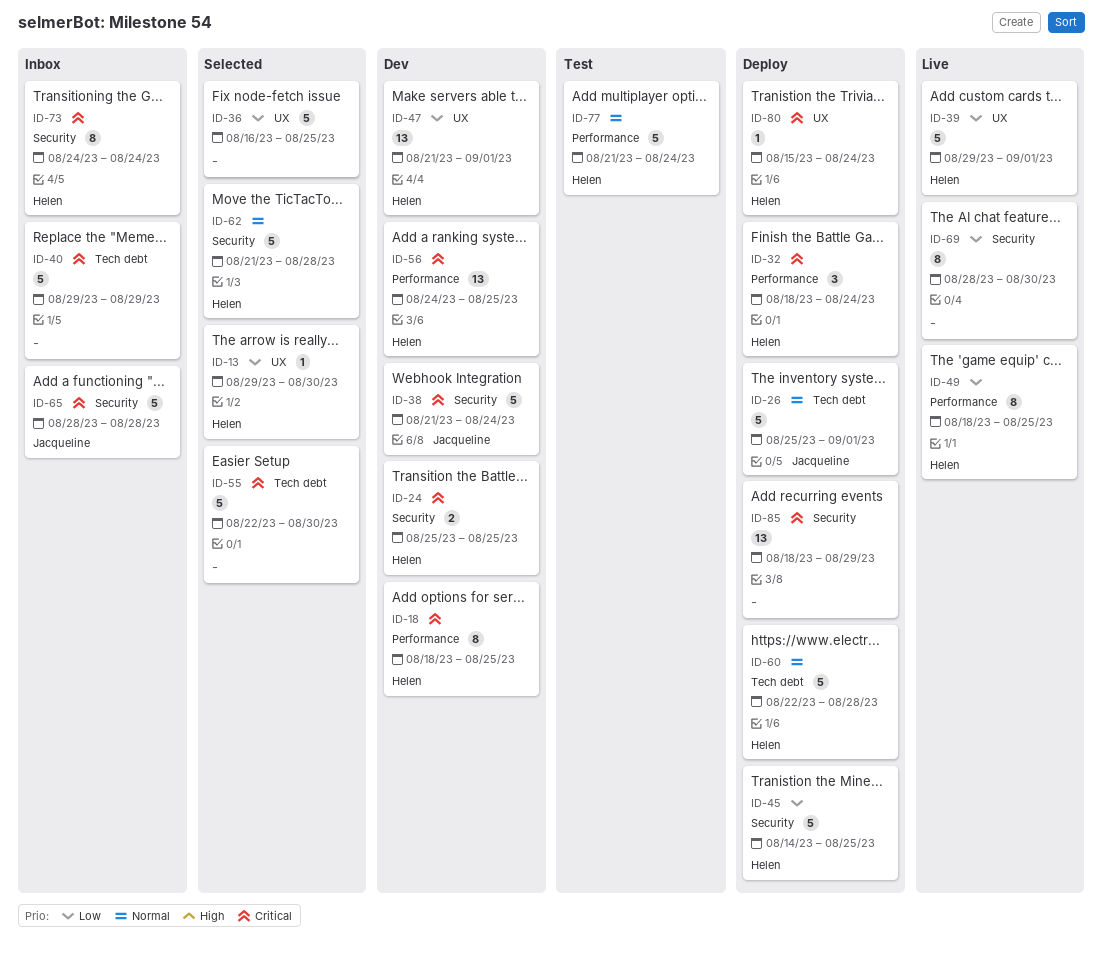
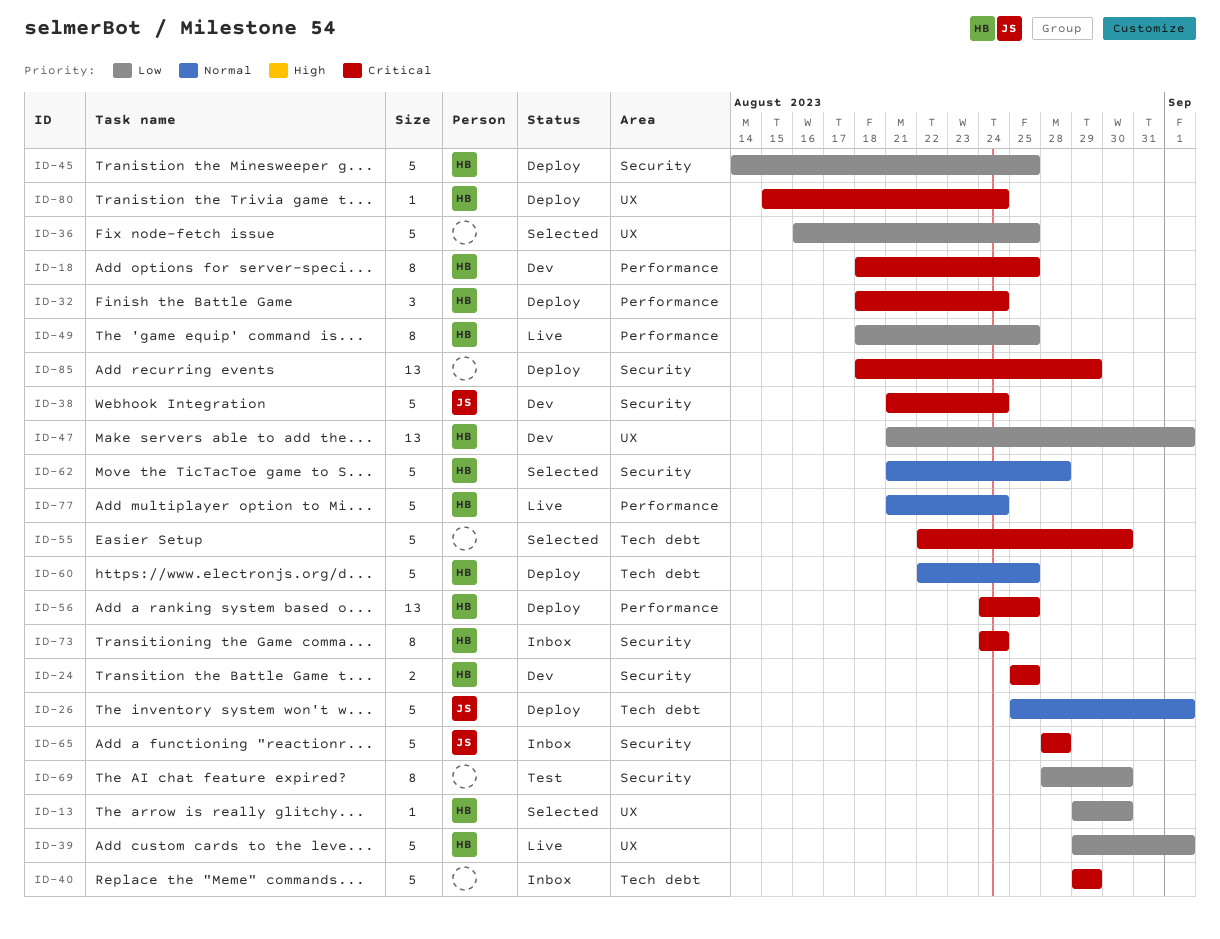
ID-56, status: Dev -> Deploy
ID-60, due: Aug 28 -> Aug 25
ID-69, status: Live -> Test
ID-77, status: Test -> Live

